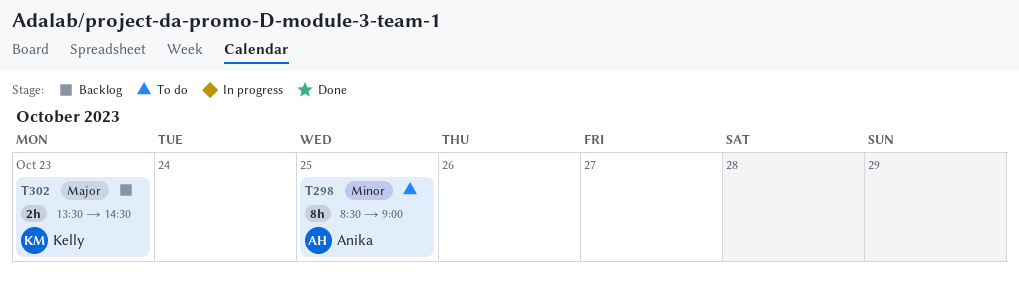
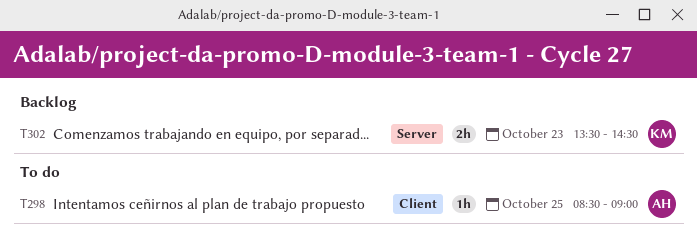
T298, estimate: 8h -> 1h

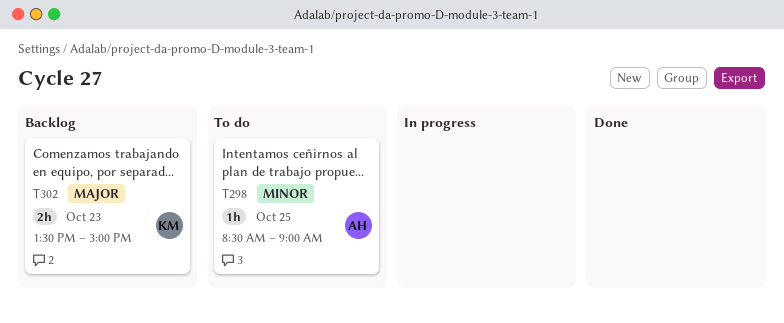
T302, ends: 14:30 -> 15:00

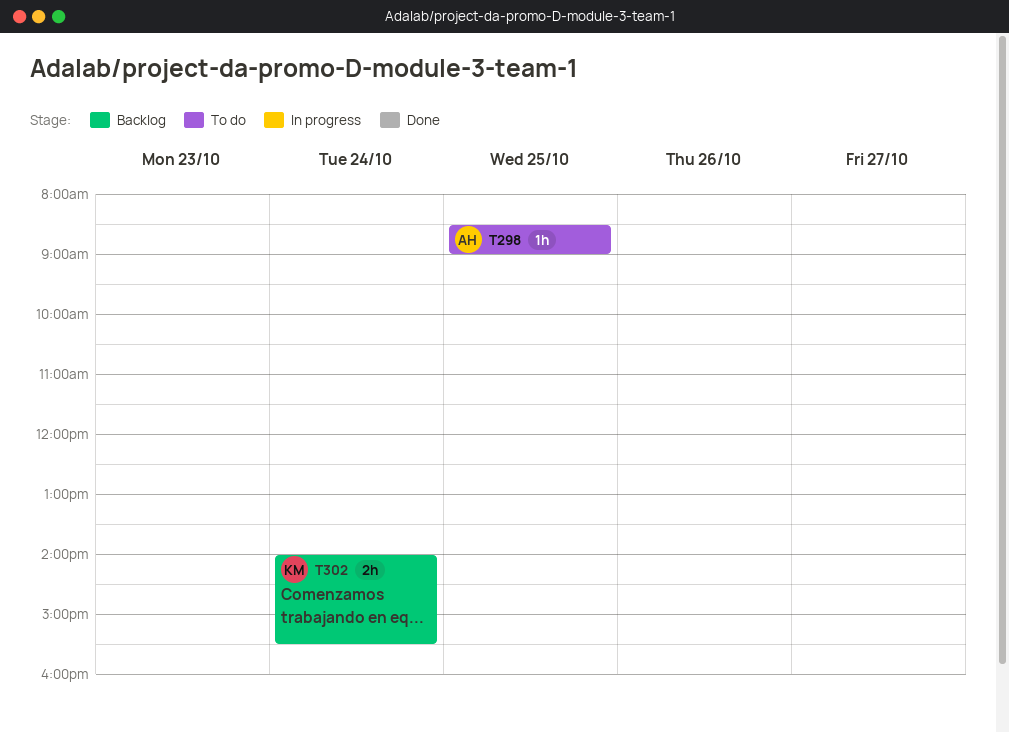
T302, day: Oct 23 -> Oct 24
T302, begins: 13:30 -> 14:00
T302, ends: 15:00 -> 15:30

